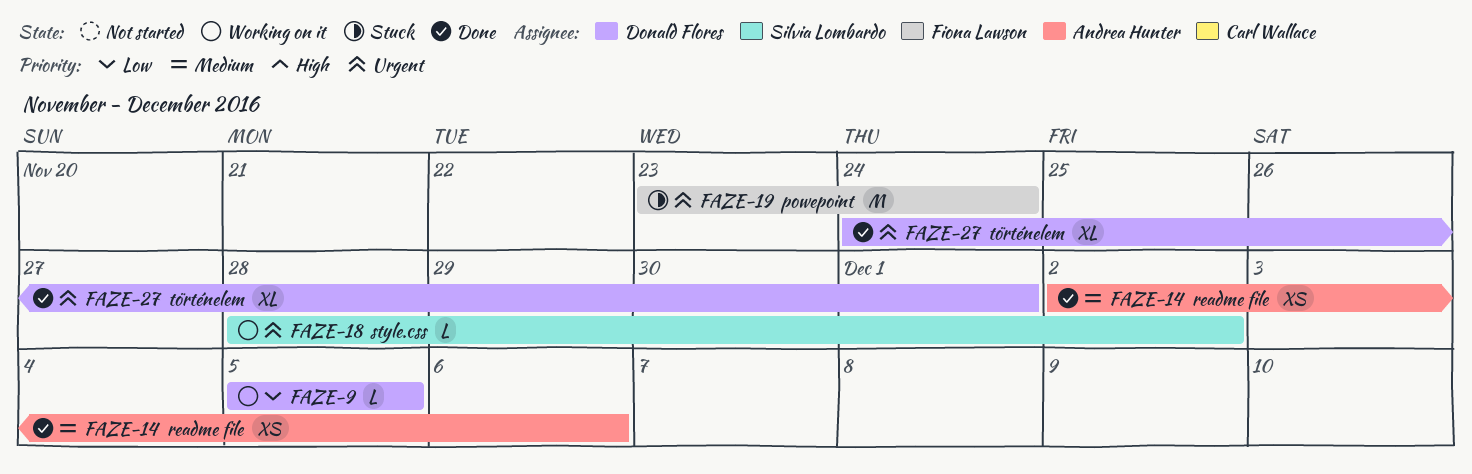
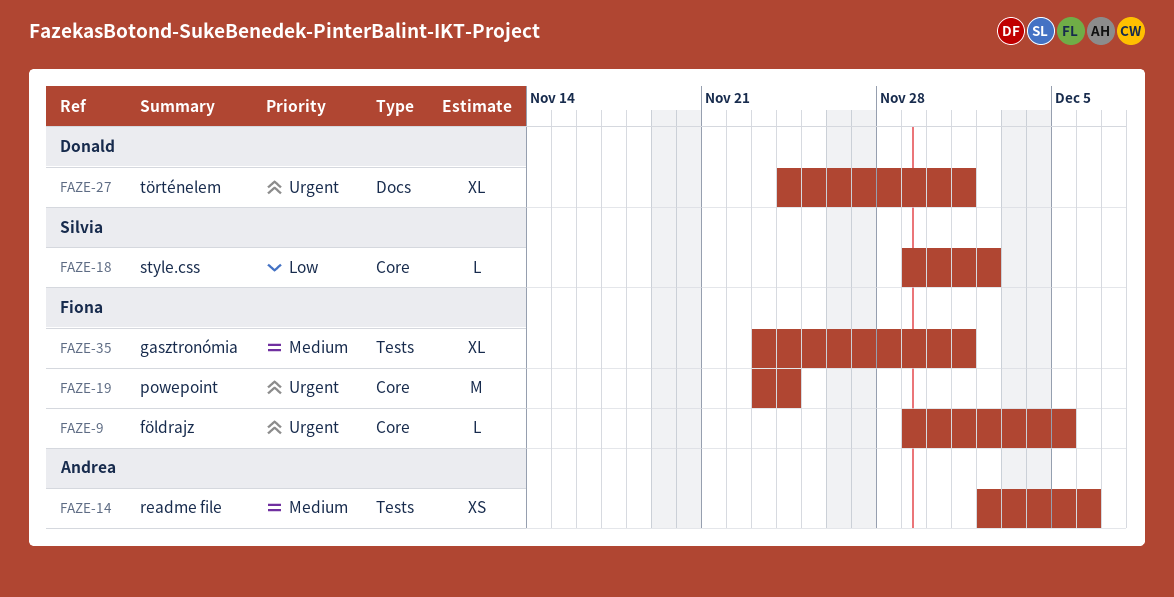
FAZE-9, owner: Donald Flores -> Fiona Lawson
FAZE-9, priority: Low -> Urgent
FAZE-9, start: Dec 5 -> Nov 29
FAZE-18, priority: Urgent -> Low
FAZE-18, start: Nov 28 -> Nov 29
FAZE-35: none -> present

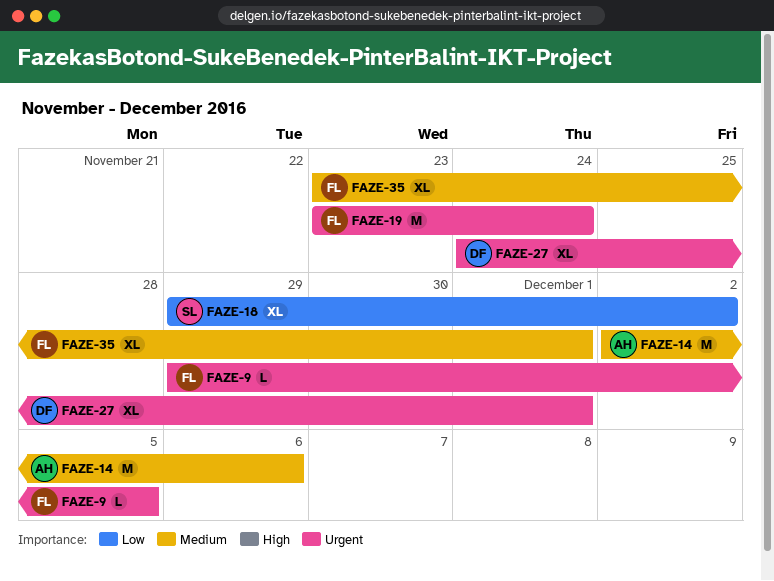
FAZE-14, estimate: XS -> M
FAZE-18, estimate: L -> XL

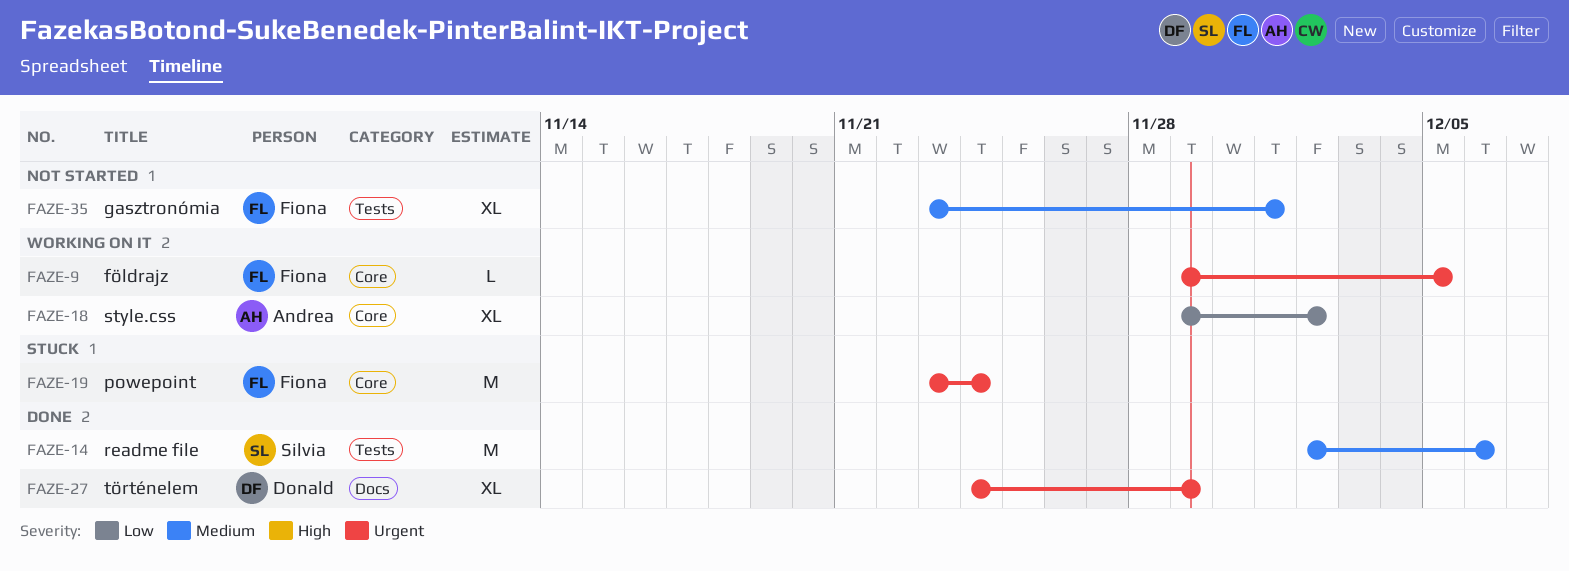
FAZE-14, owner: Andrea -> Silvia
FAZE-18, owner: Silvia -> Andrea
FAZE-27, due: Dec 1 -> Nov 29

